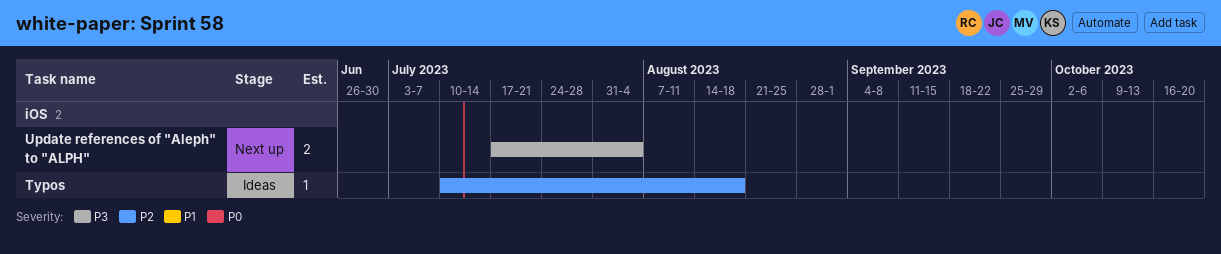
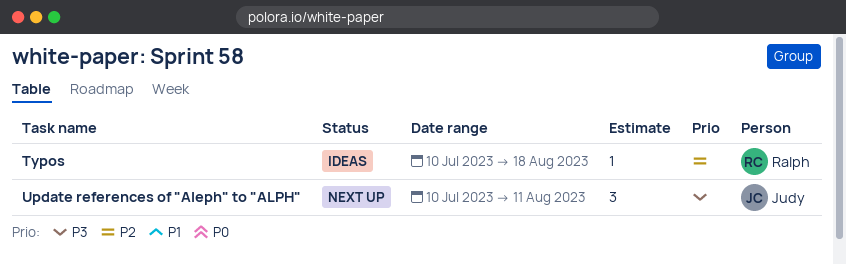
Update references of "Aleph" to "ALPH", estimate: 2 -> 3
Update references of "Aleph" to "ALPH", start: Jul 17 -> Jul 10
Update references of "Aleph" to "ALPH", due: Aug 4 -> Aug 11

